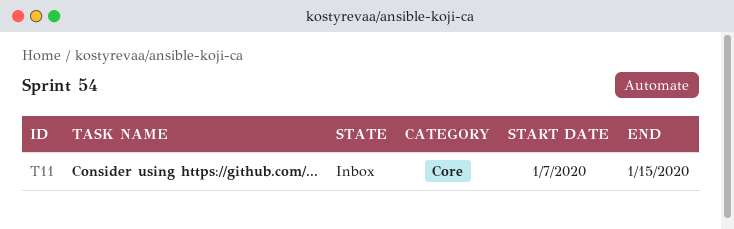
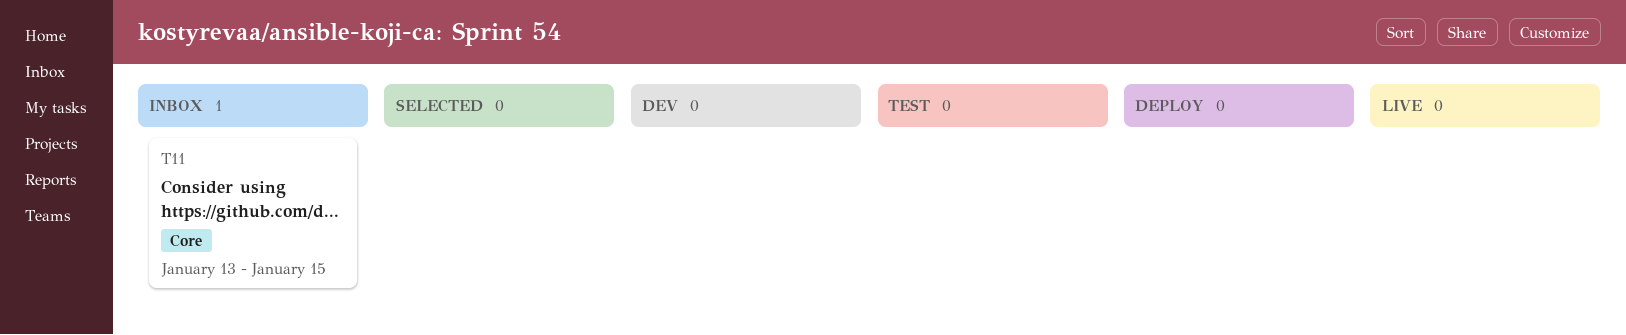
T11, start: Jan 7 -> Jan 13

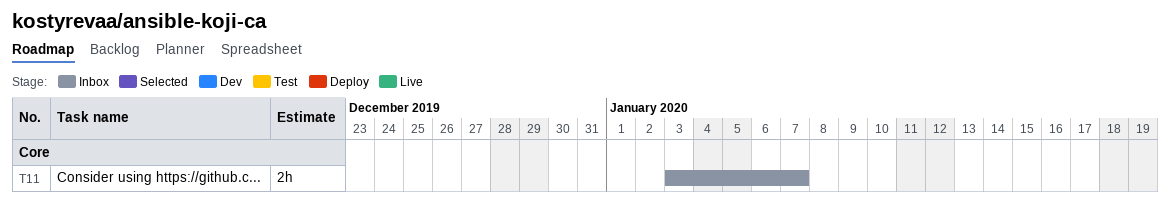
T11, start: Jan 13 -> Jan 3
T11, due: Jan 15 -> Jan 7

